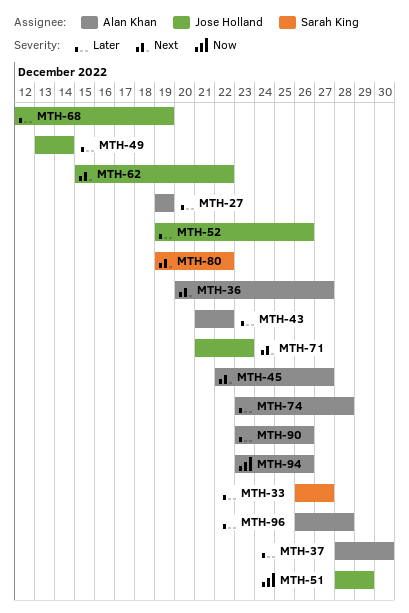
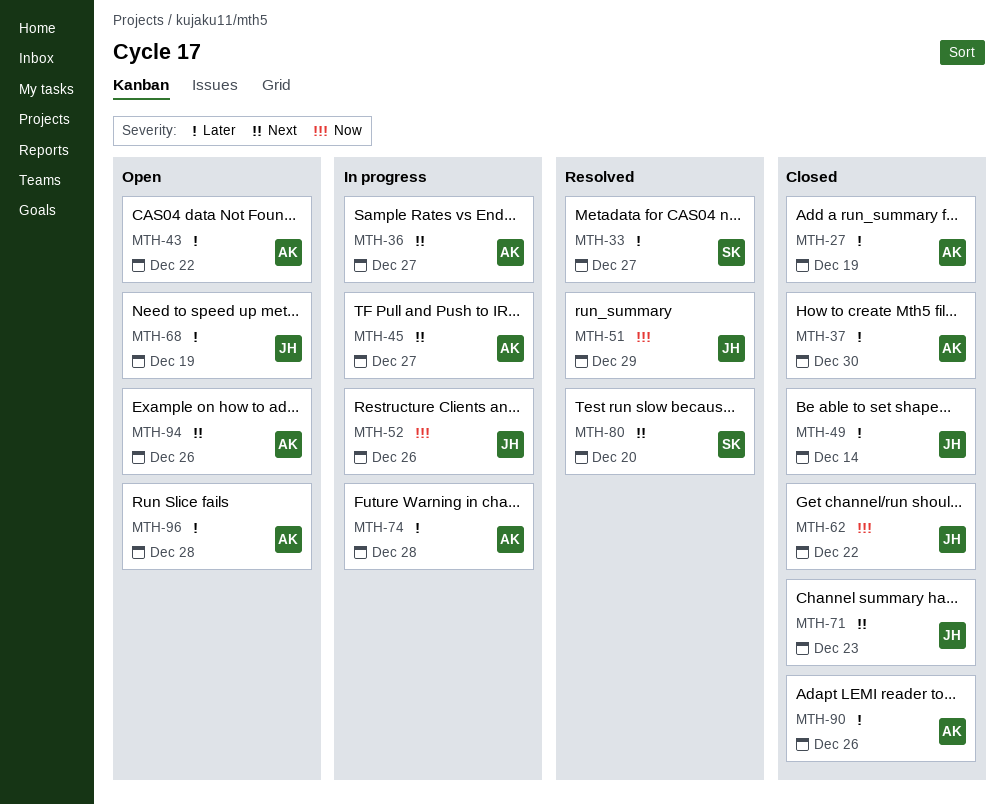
MTH-52, priority: Later -> Now
MTH-62, priority: Next -> Now
MTH-80, due: Dec 22 -> Dec 20
MTH-94, priority: Now -> Next

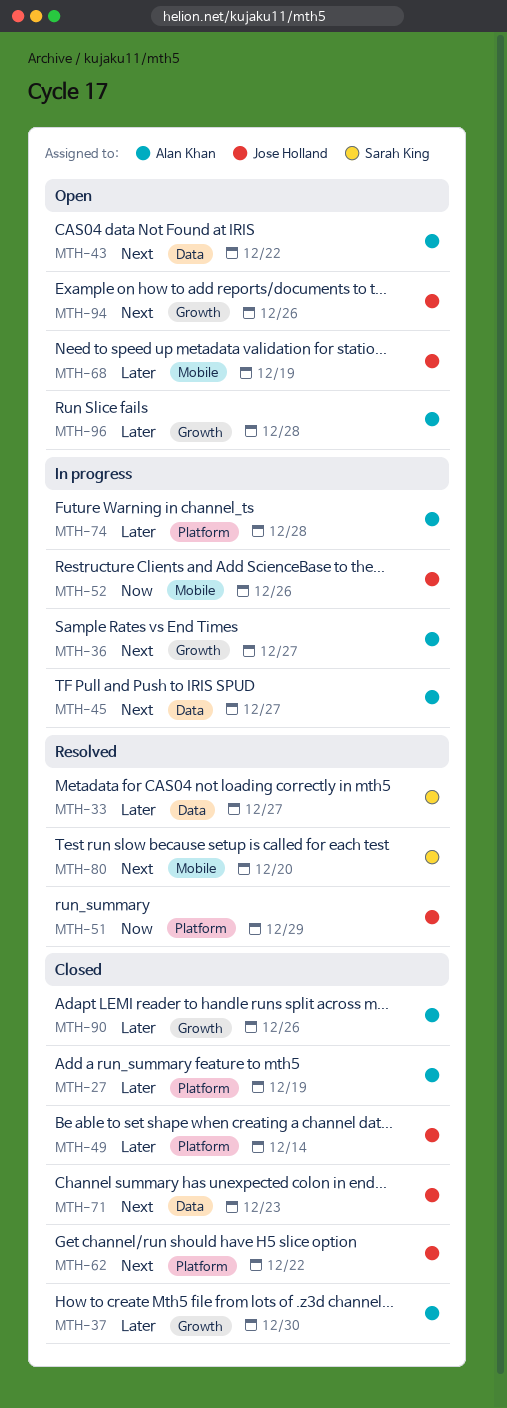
MTH-43, priority: Later -> Next
MTH-62, priority: Now -> Next
MTH-94, owner: Alan Khan -> Jose Holland

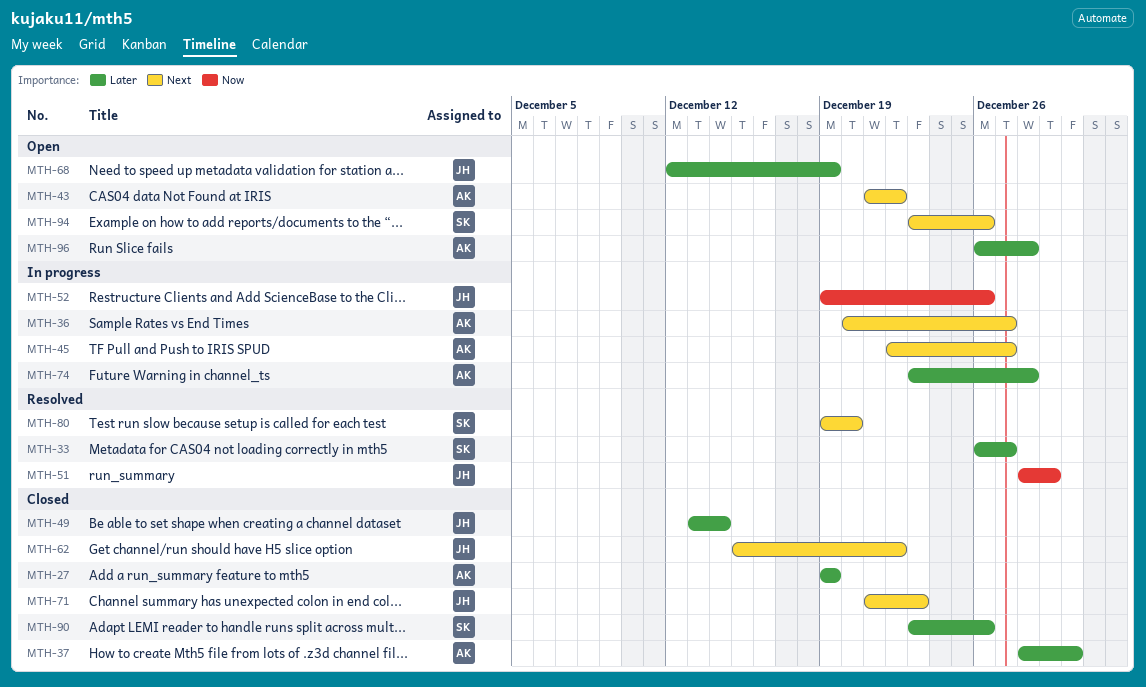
MTH-90, owner: Alan Khan -> Sarah King
MTH-94, owner: Jose Holland -> Sarah King

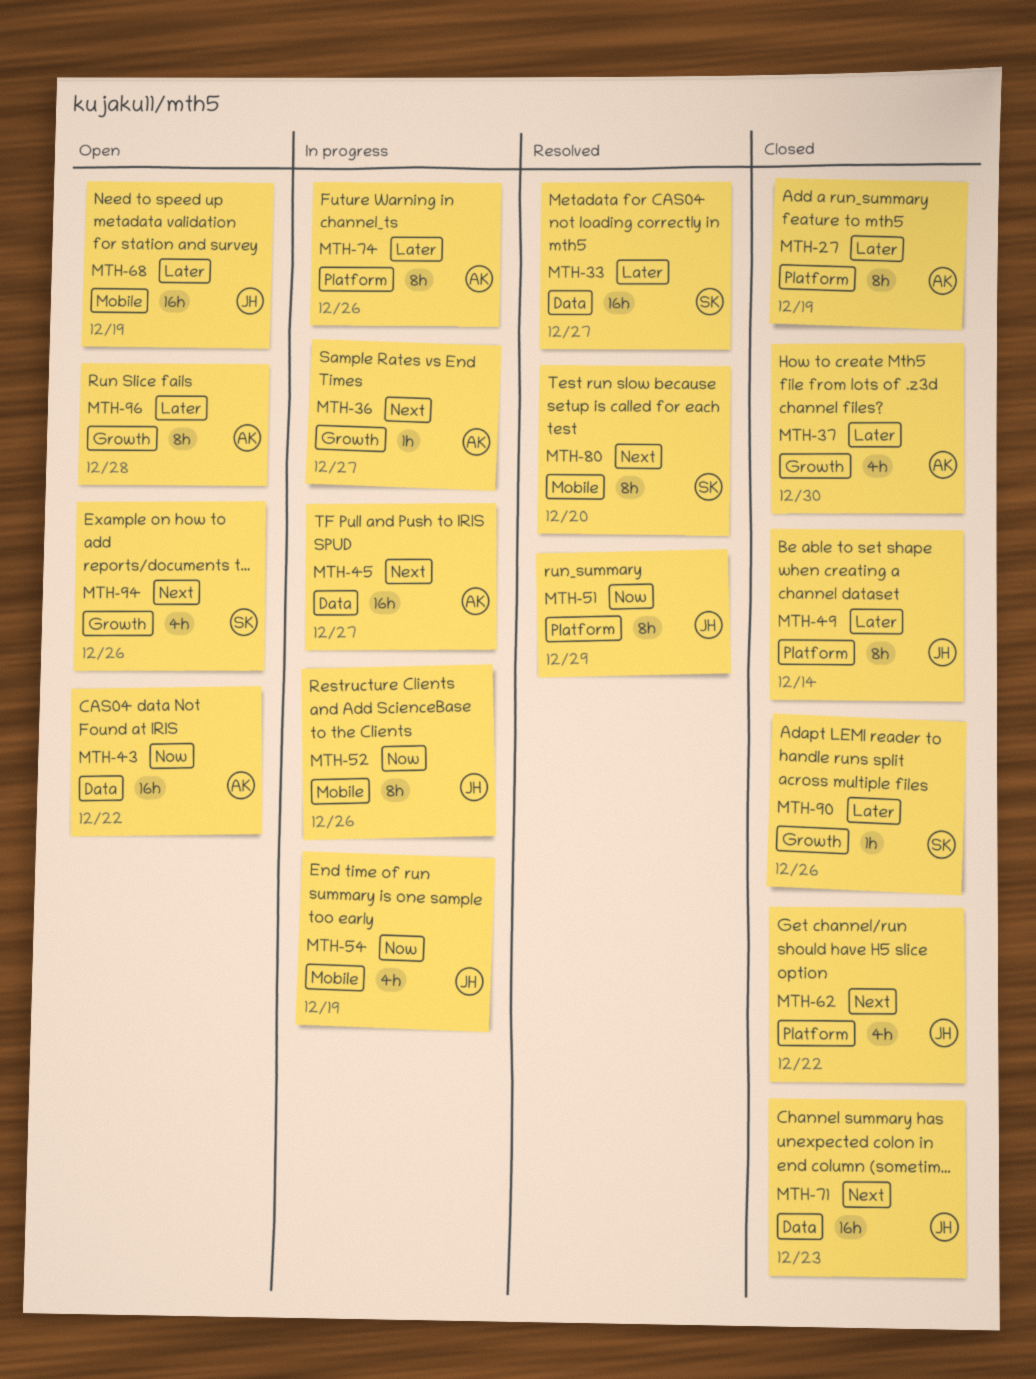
MTH-43, priority: Next -> Now
MTH-54: none -> present
MTH-74, due: Dec 28 -> Dec 26

